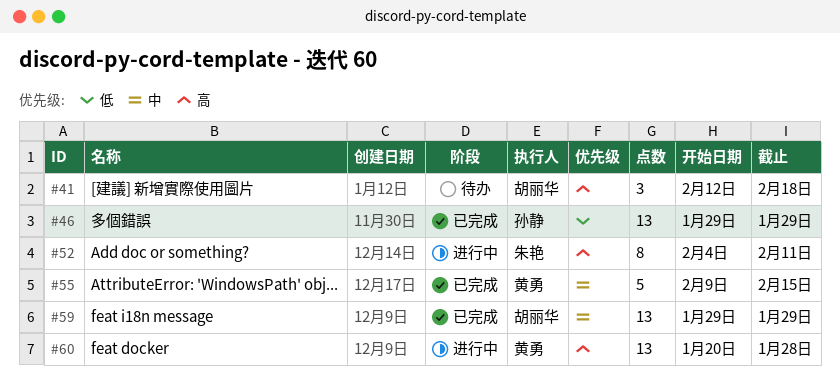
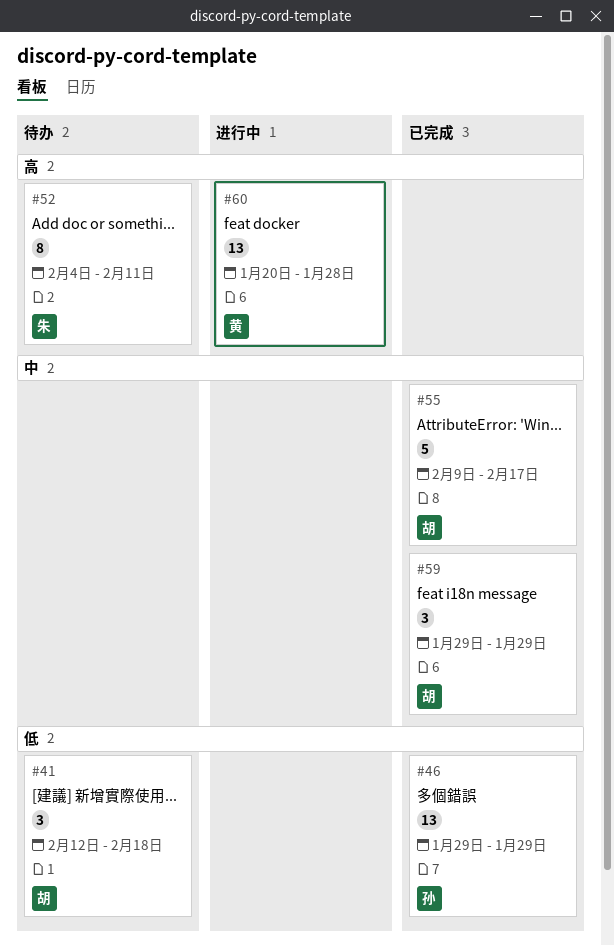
#41, priority: 高 -> 低
#52, status: 进行中 -> 待办
#55, owner: 黄勇 -> 胡丽华
#55, due: Feb 15 -> Feb 17
#59, estimate: 13 -> 3

